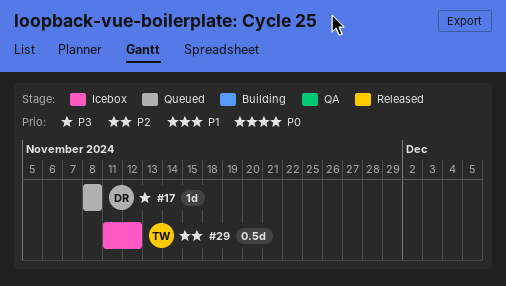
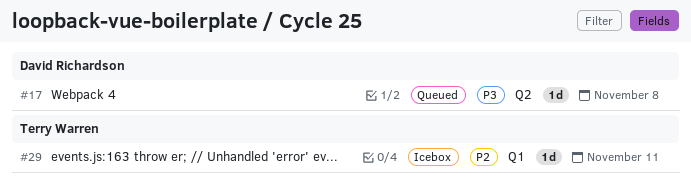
#29, estimate: 0.5d -> 1d
#29, due: Nov 12 -> Nov 11

